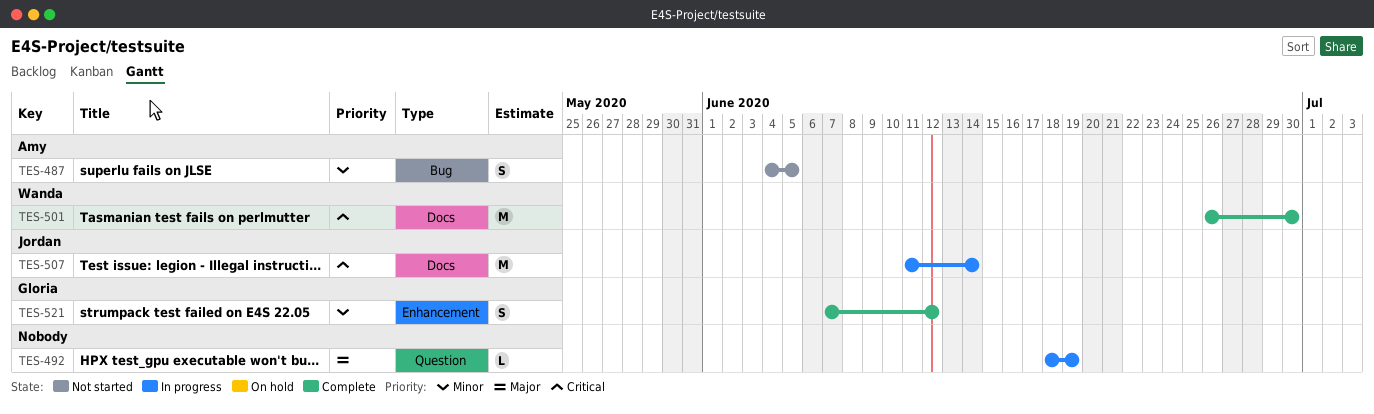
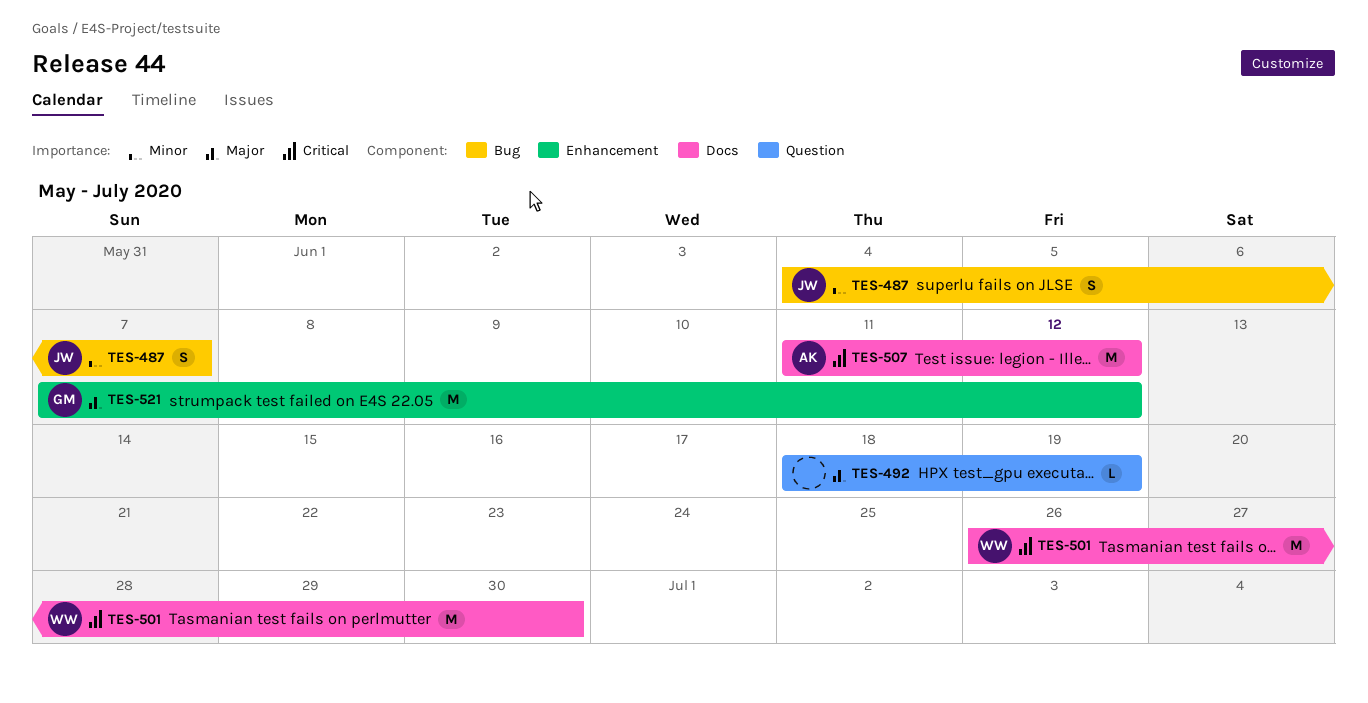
TES-487, owner: Amy -> Jordan
TES-487, due: Jun 5 -> Jun 7
TES-507, owner: Jordan -> Amy
TES-507, due: Jun 14 -> Jun 12
TES-521, priority: Minor -> Major
TES-521, estimate: S -> M

